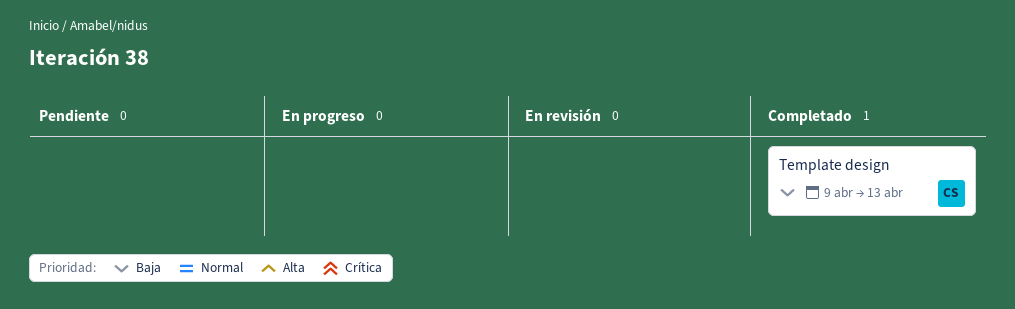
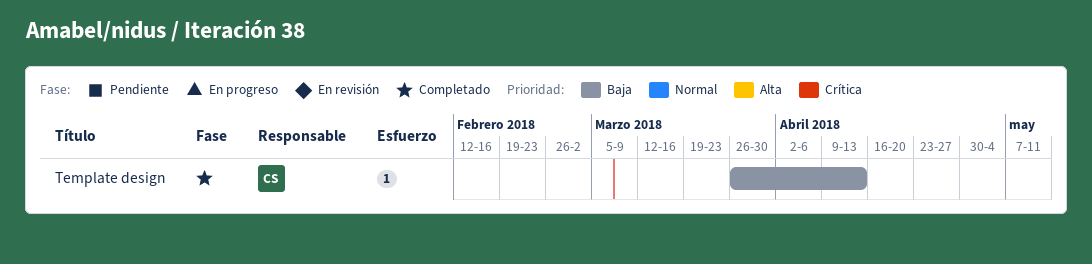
Template design, start: Apr 9 -> Mar 26

